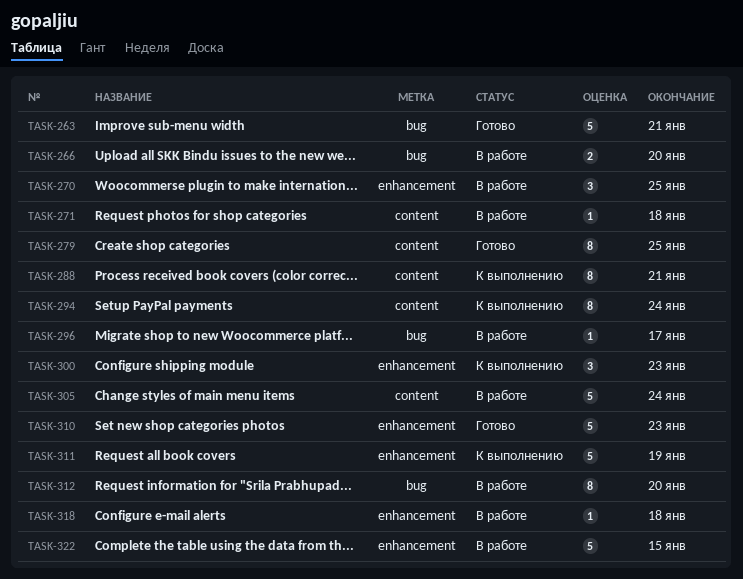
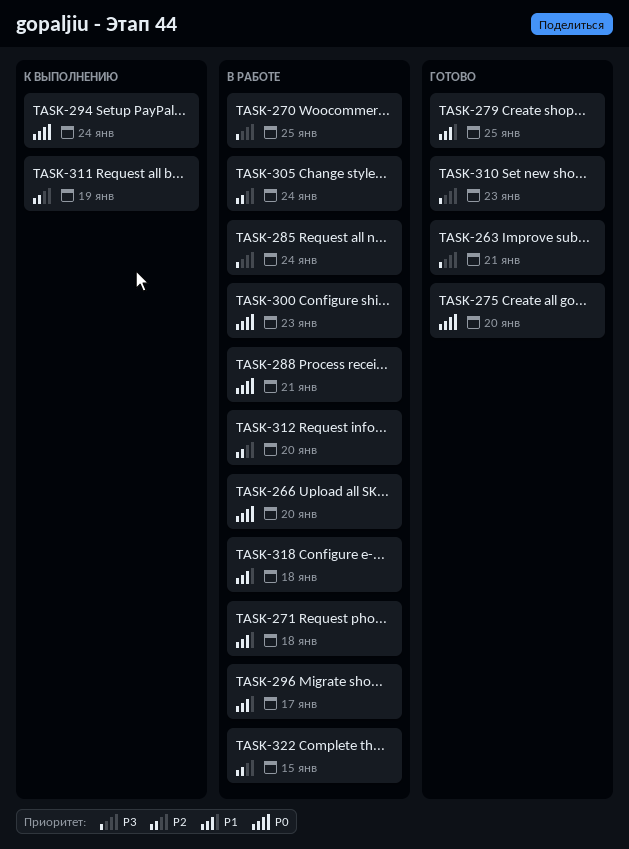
TASK-275: none -> present
TASK-285: none -> present
TASK-288, status: К выполнению -> В работе
TASK-300, status: К выполнению -> В работе

